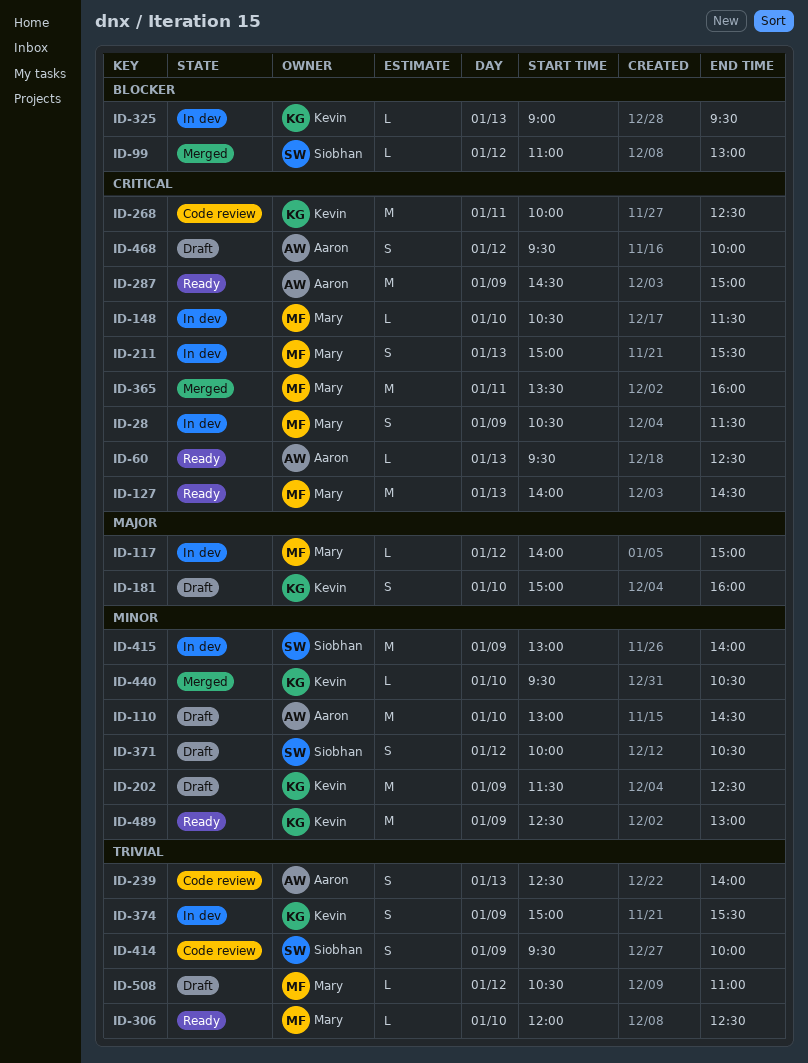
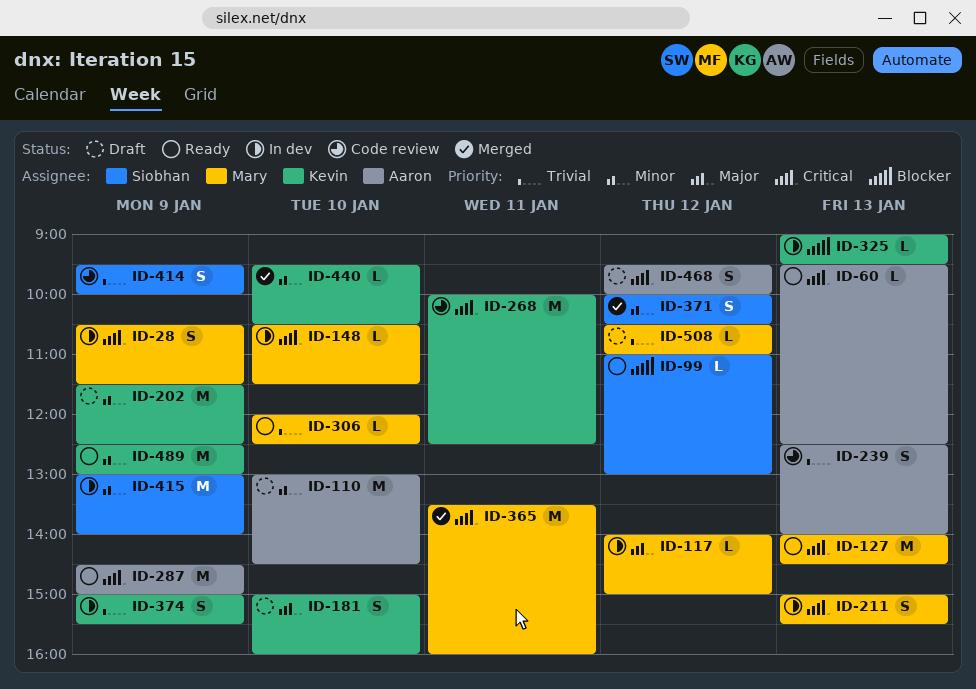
ID-99, status: Merged -> Ready
ID-371, status: Draft -> Merged

